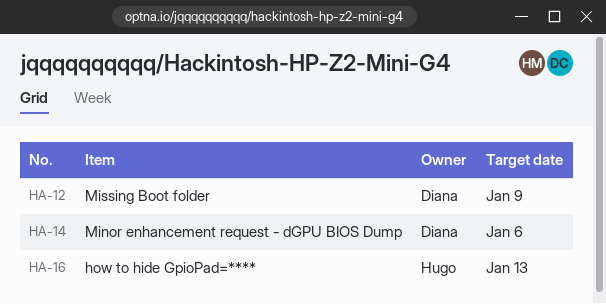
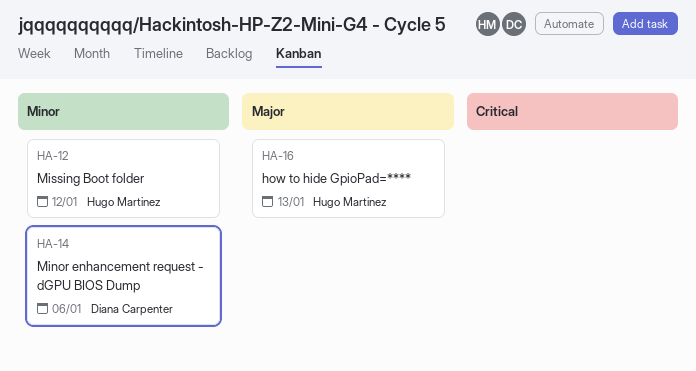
HA-12, owner: Diana Carpenter -> Hugo Martinez
HA-12, due: Jan 9 -> Jan 12

